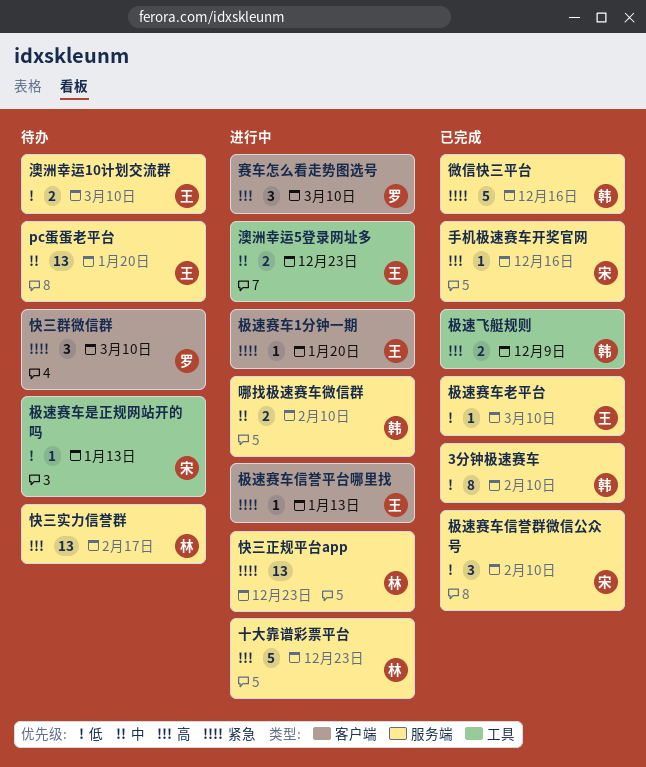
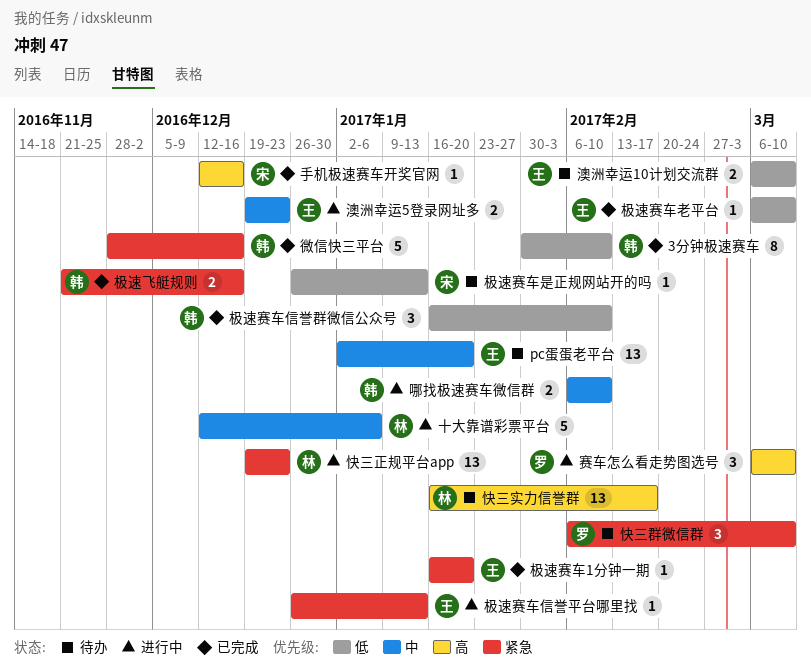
十大靠谱彩票平台, priority: 高 -> 中
十大靠谱彩票平台, due: Dec 23 -> Jan 6
极速赛车1分钟一期, status: 进行中 -> 已完成
极速赛车信誉群微信公众号, owner: 宋 -> 韩
极速飞艇规则, priority: 高 -> 紧急
极速飞艇规则, due: Dec 9 -> Dec 16

